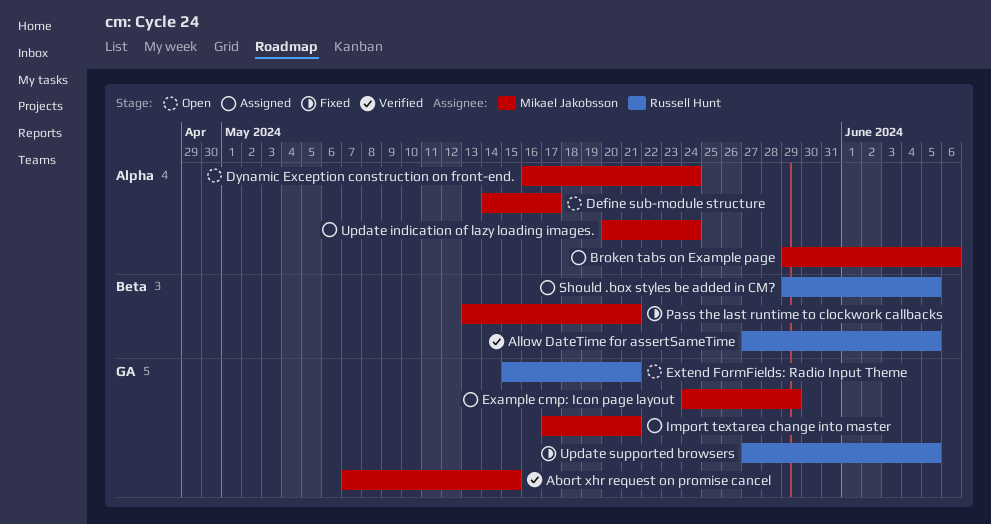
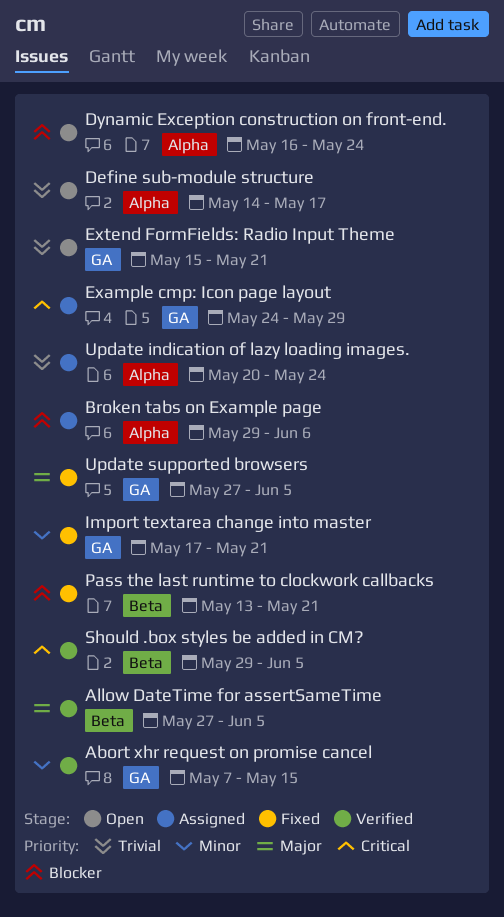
Import textarea change into master, status: Assigned -> Fixed
Should .box styles be added in CM?, status: Assigned -> Verified

